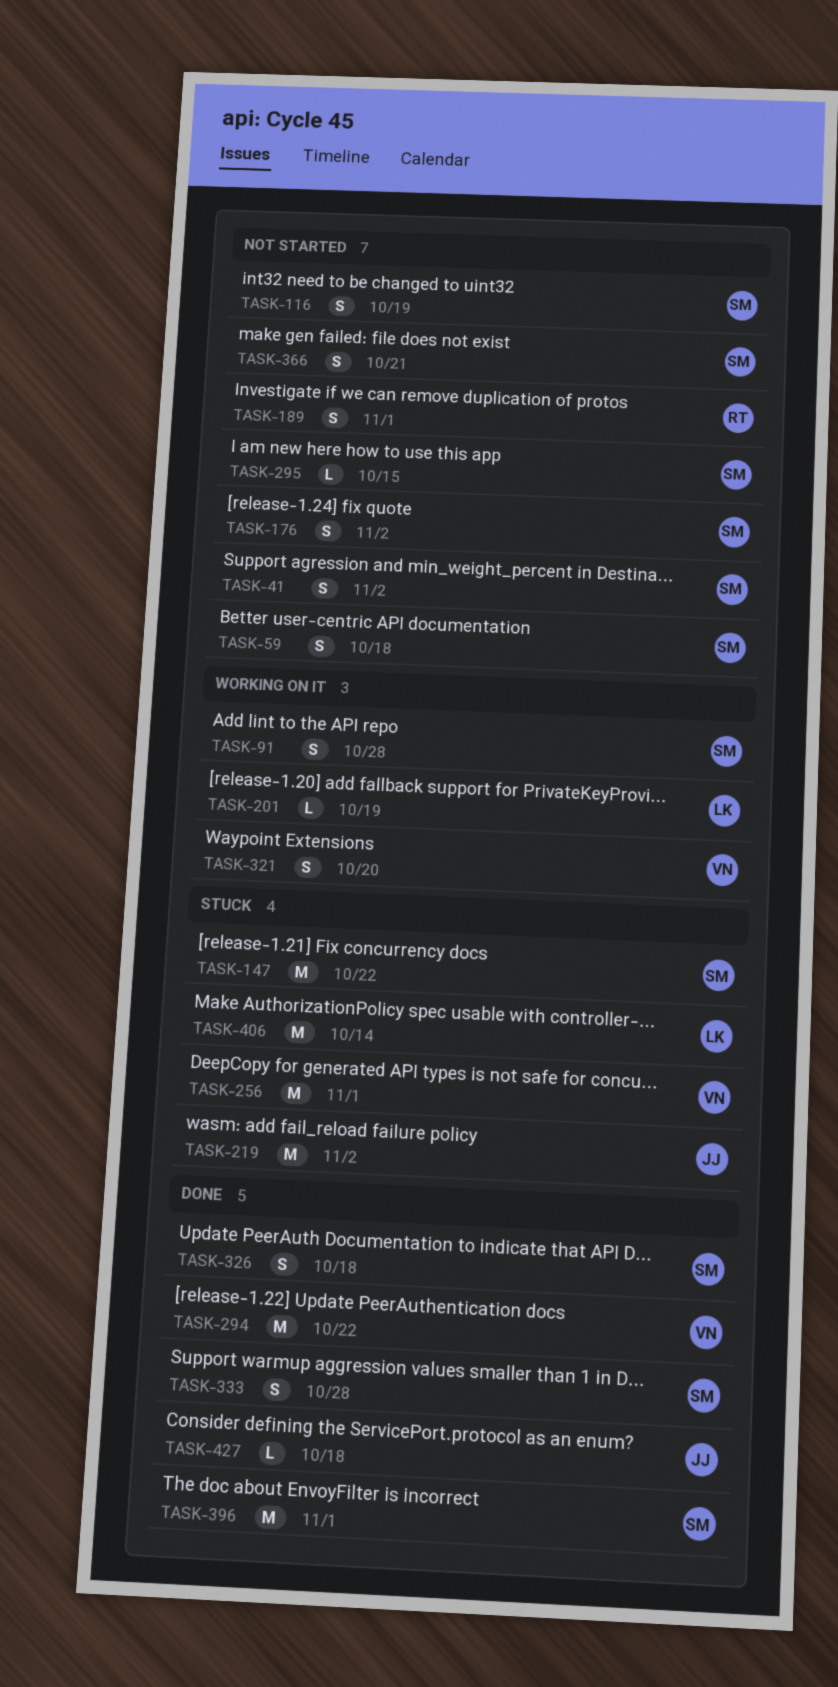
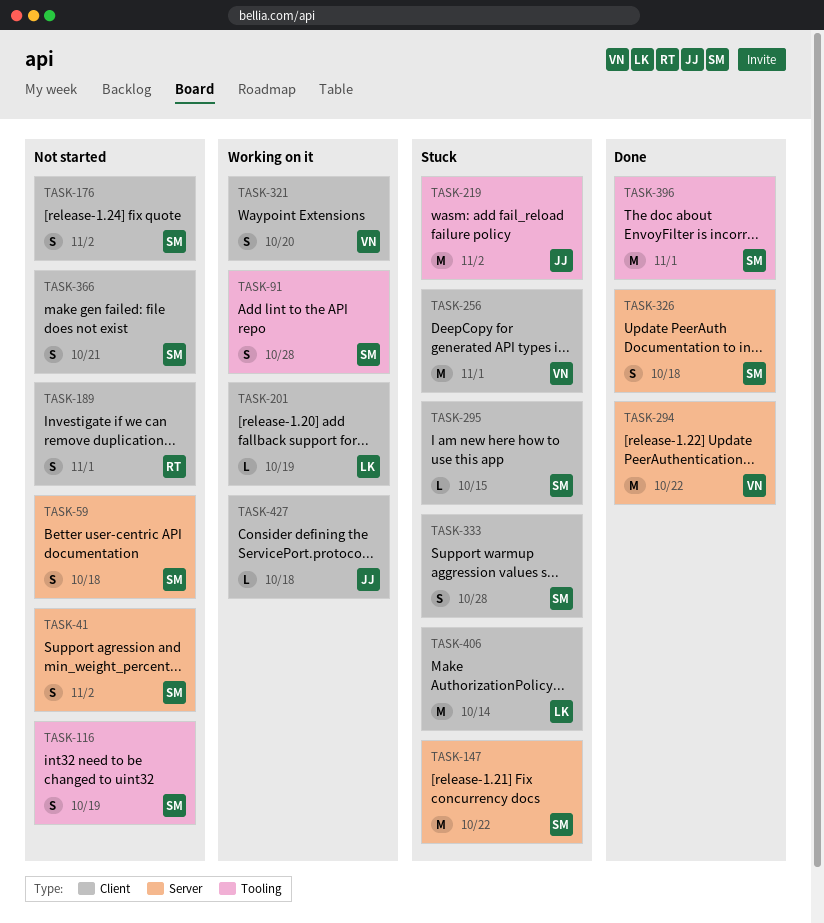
TASK-295, status: Not started -> Stuck
TASK-333, status: Done -> Stuck
TASK-427, status: Done -> Working on it

